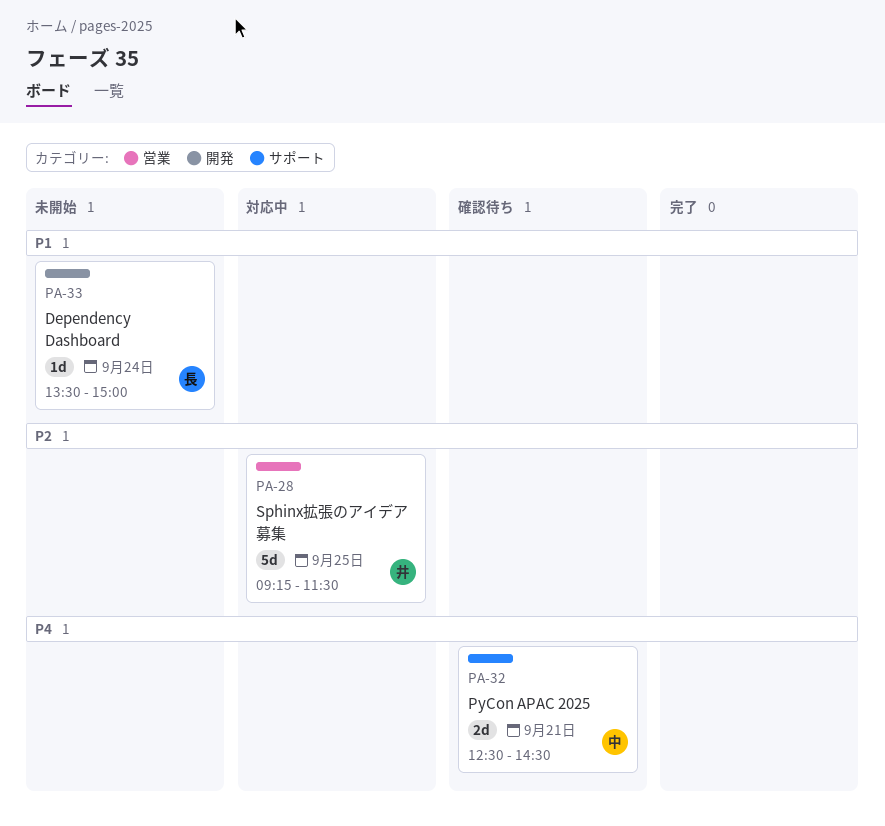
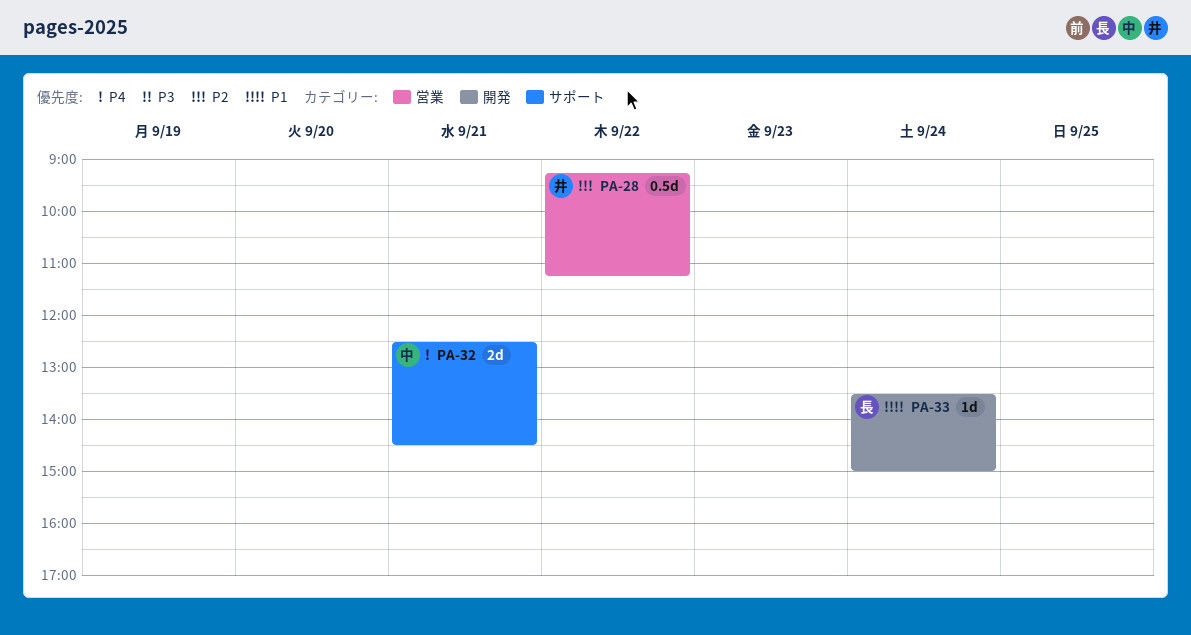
PA-28, estimate: 5d -> 0.5d
PA-28, day: Sep 25 -> Sep 22
PA-28, ends: 11:30 -> 11:15

